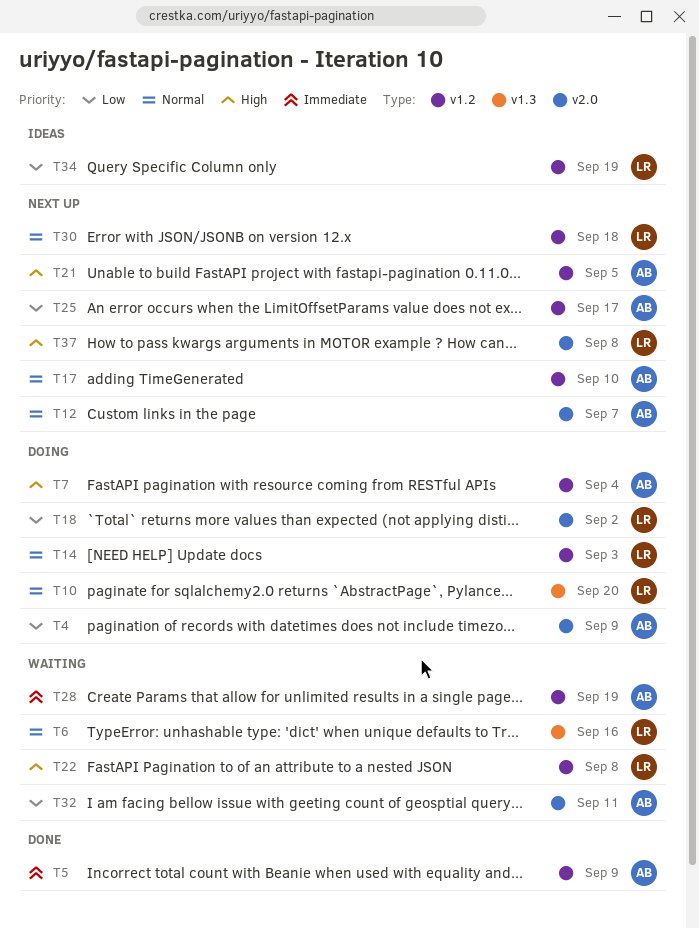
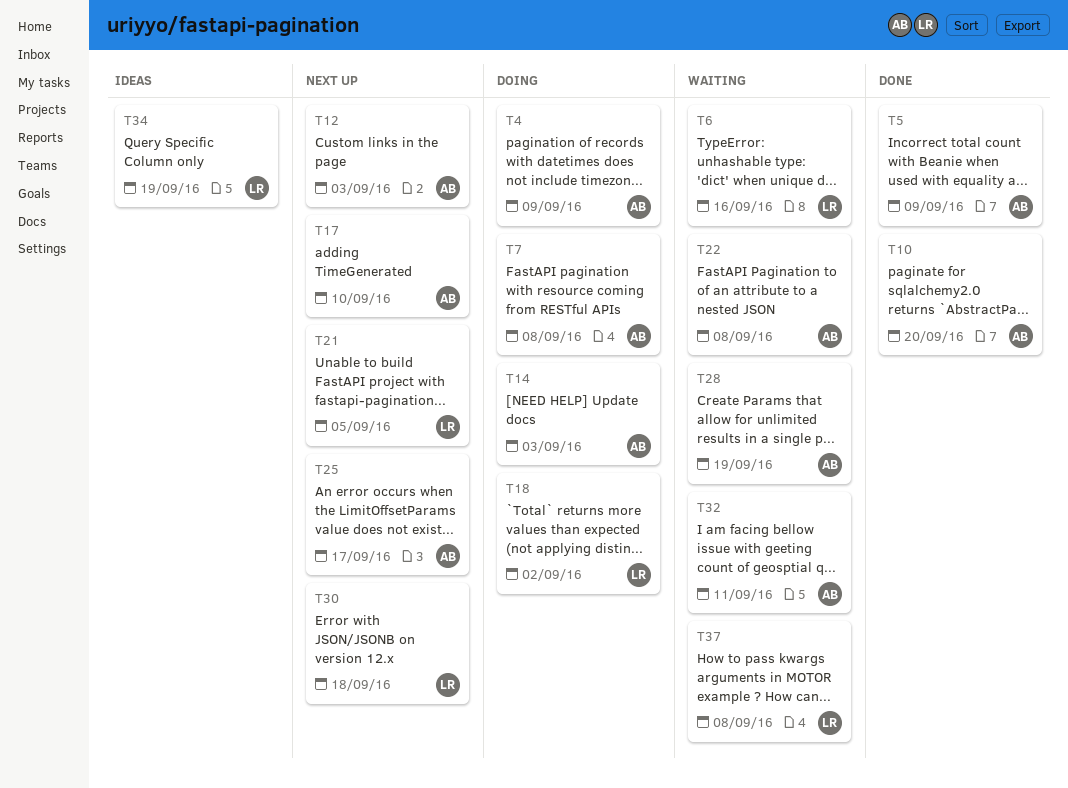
T7, due: Sep 4 -> Sep 8
T10, status: Doing -> Done
T10, owner: LR -> AB
T12, due: Sep 7 -> Sep 3
T14, owner: LR -> AB
T21, owner: AB -> LR
T22, owner: LR -> AB
T37, status: Next up -> Waiting

